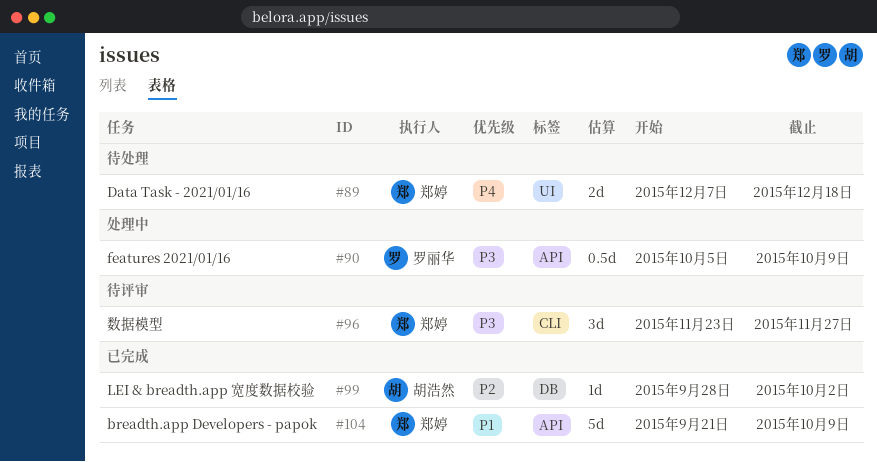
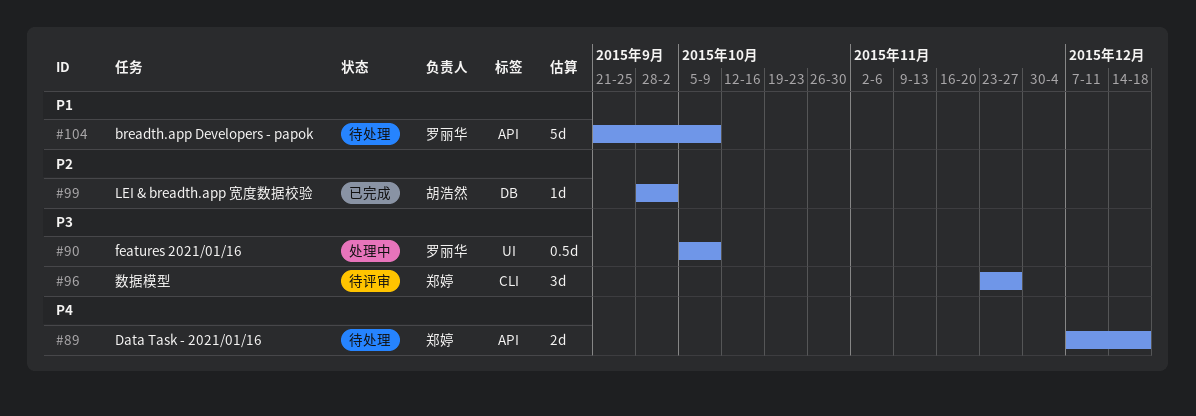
#89, label: UI -> API
#90, label: API -> UI
#104, status: 已完成 -> 待处理
#104, owner: 郑婷 -> 罗丽华

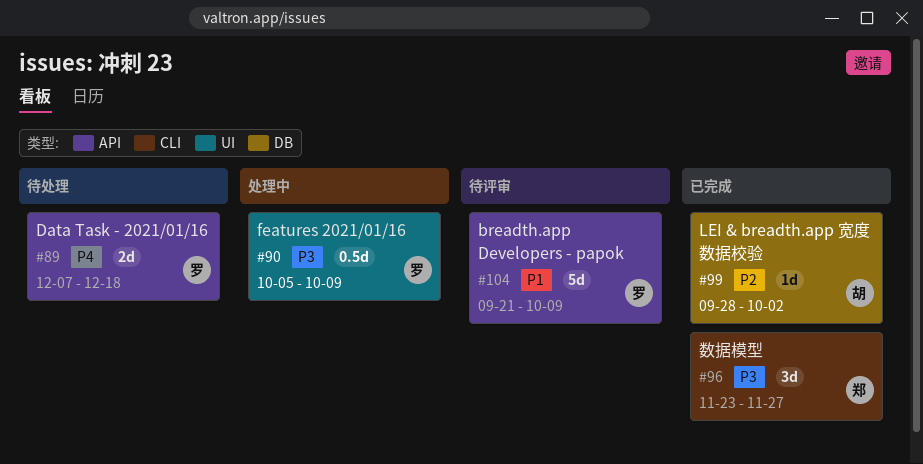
#89, owner: 郑婷 -> 罗丽华
#96, status: 待评审 -> 已完成
#104, status: 待处理 -> 待评审

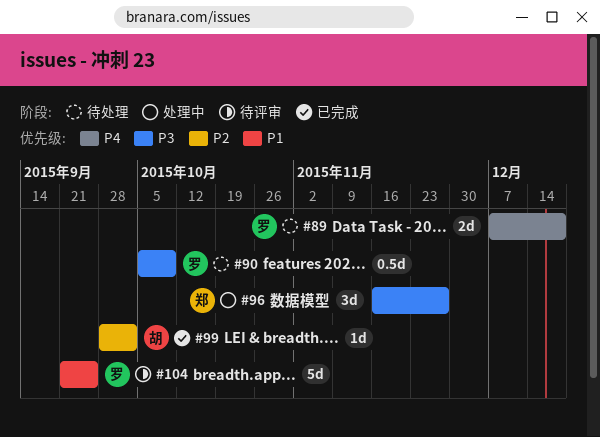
#90, status: 处理中 -> 待处理
#96, status: 已完成 -> 处理中
#96, start: Nov 23 -> Nov 16
#104, due: Oct 9 -> Sep 25

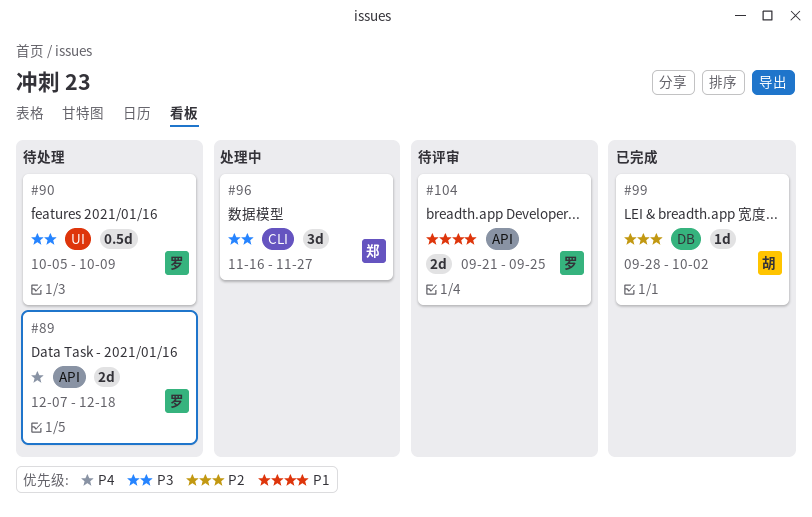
#104, estimate: 5d -> 2d

